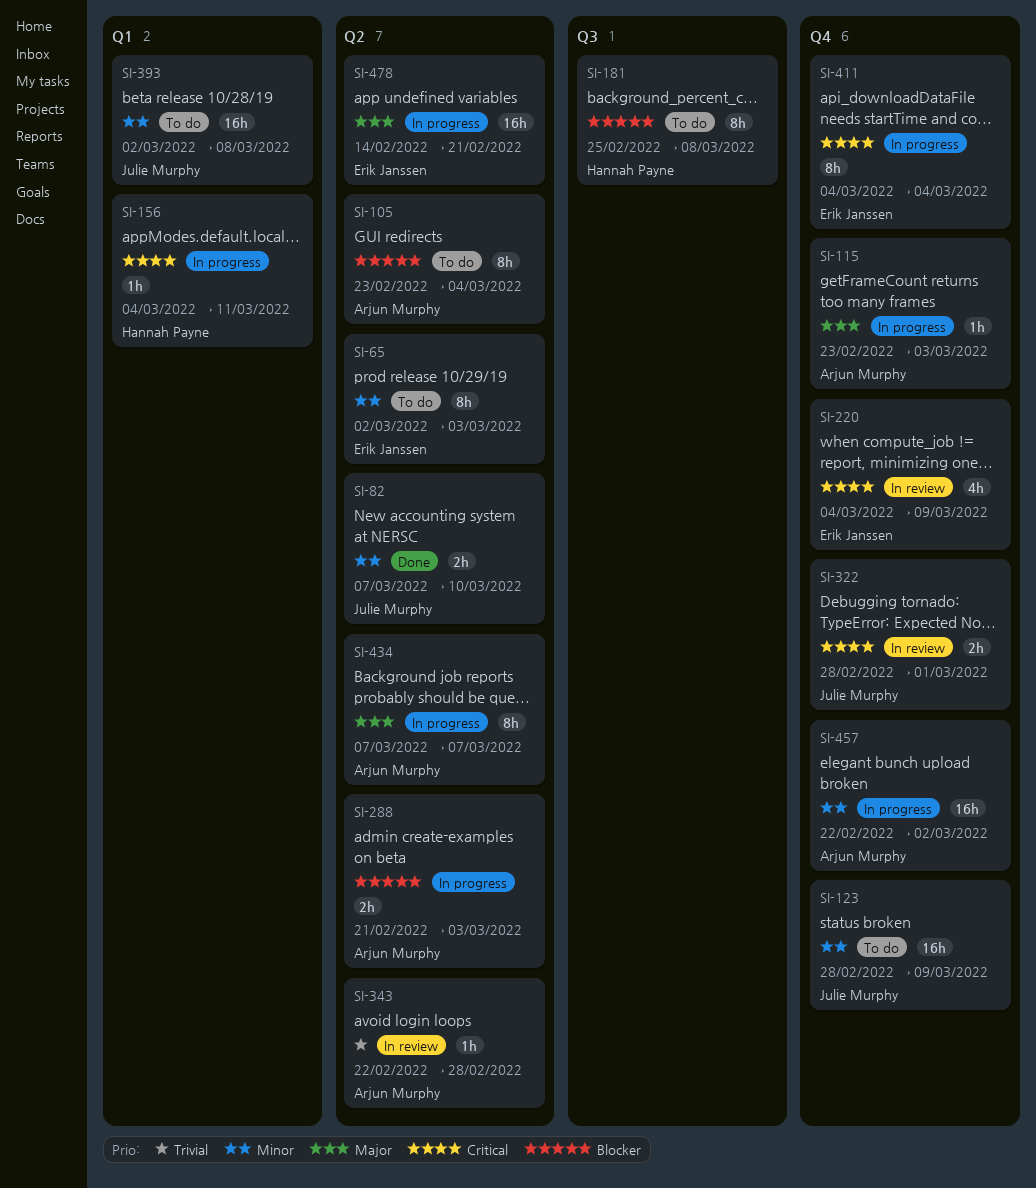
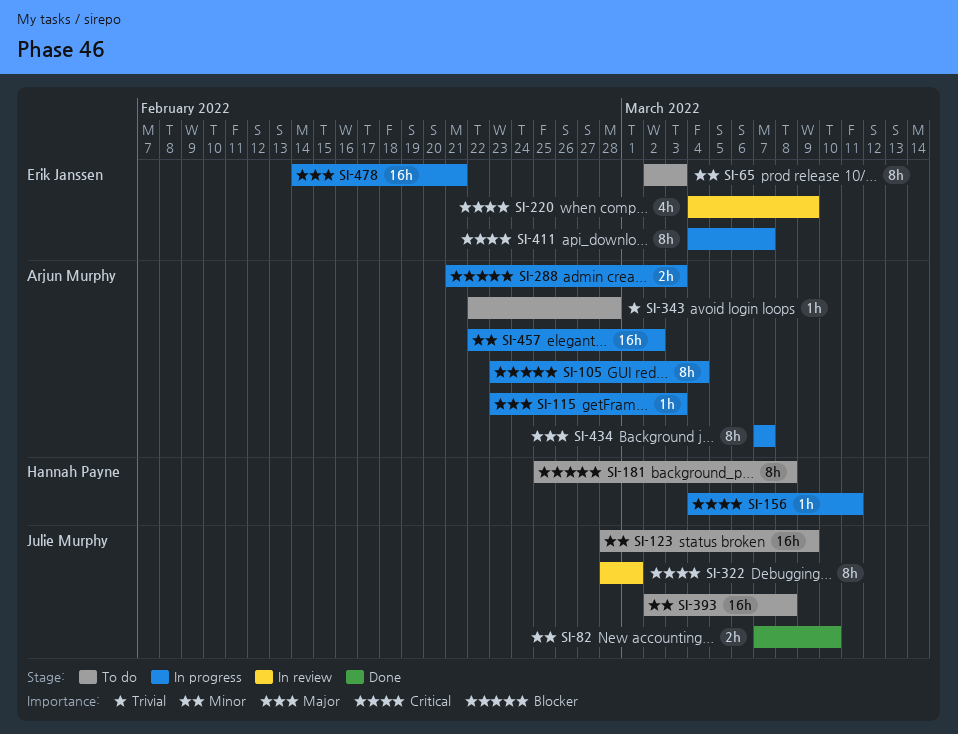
SI-105, status: To do -> In progress
SI-322, estimate: 2h -> 8h
SI-343, status: In review -> To do
SI-411, due: Mar 4 -> Mar 7

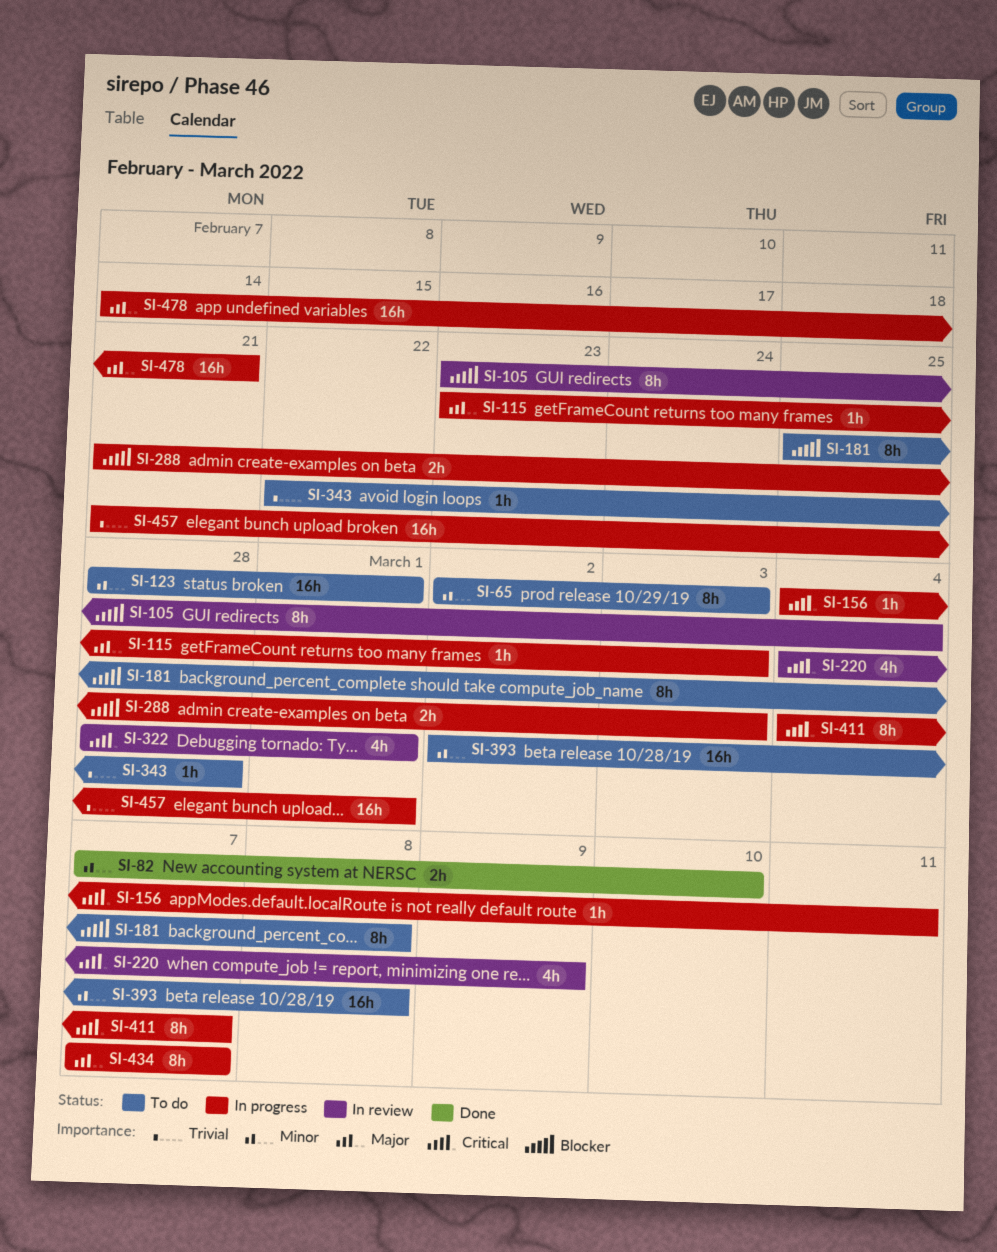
SI-105, status: In progress -> In review
SI-123, due: Mar 9 -> Mar 1
SI-322, estimate: 8h -> 4h
SI-457, priority: Minor -> Trivial
SI-457, start: Feb 22 -> Feb 21
SI-457, due: Mar 2 -> Mar 1

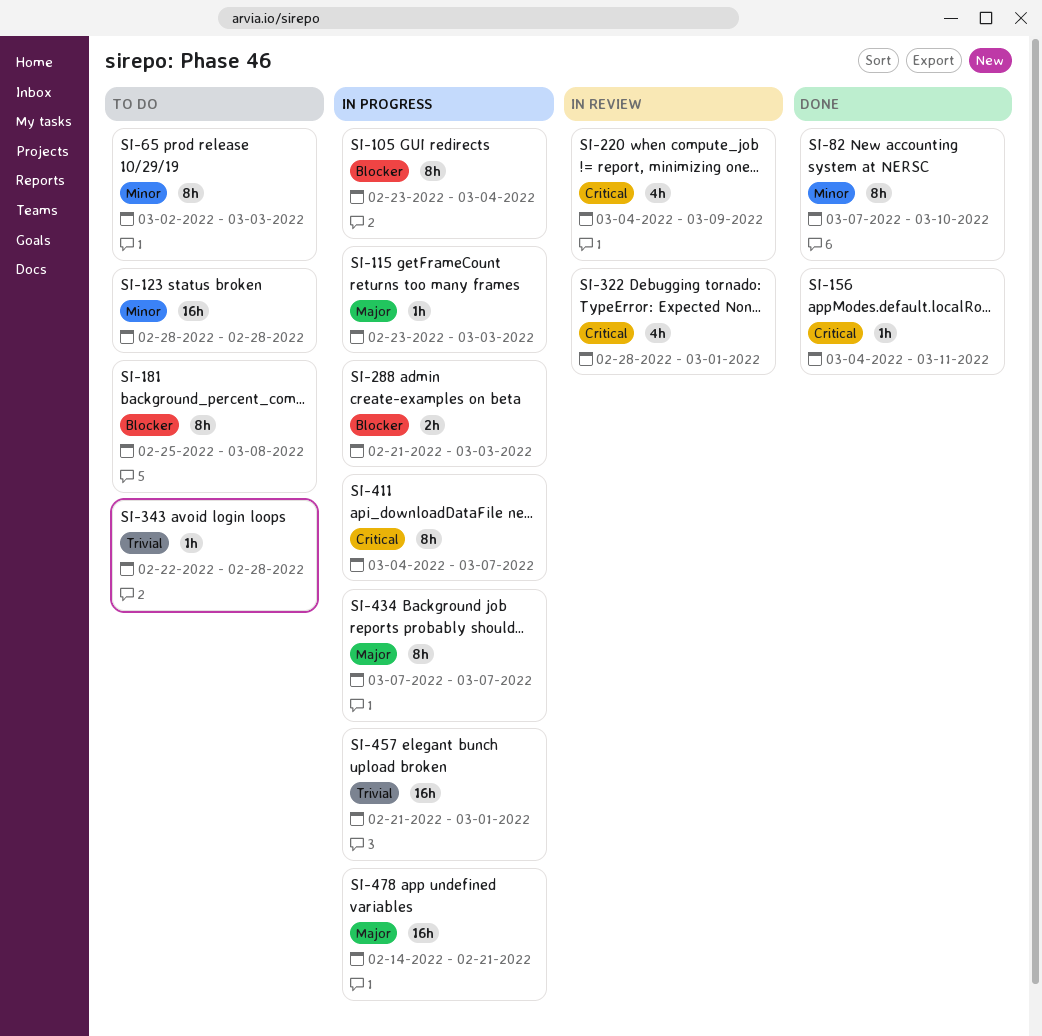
SI-82, estimate: 2h -> 8h
SI-105, status: In review -> In progress
SI-123, due: Mar 1 -> Feb 28
SI-156, status: In progress -> Done
SI-393: present -> none

